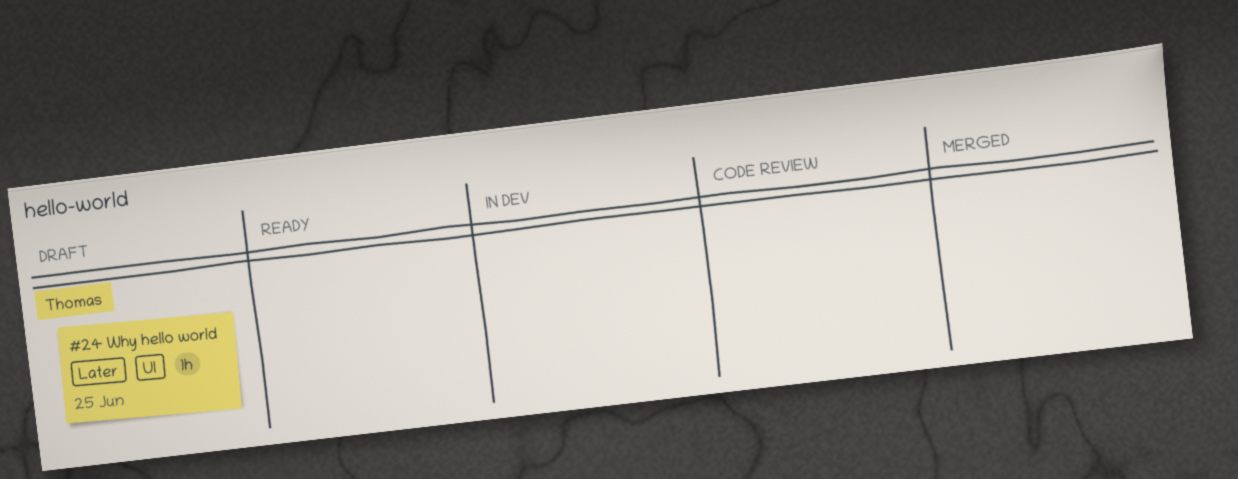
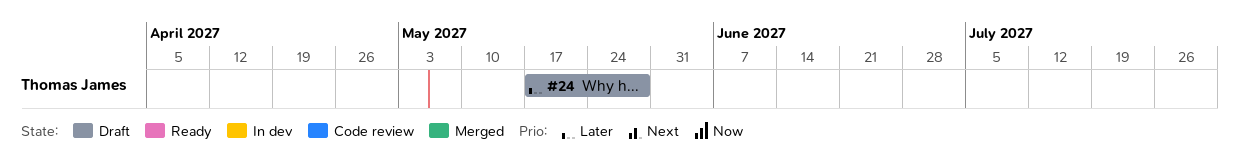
#24, due: Jun 25 -> May 28

